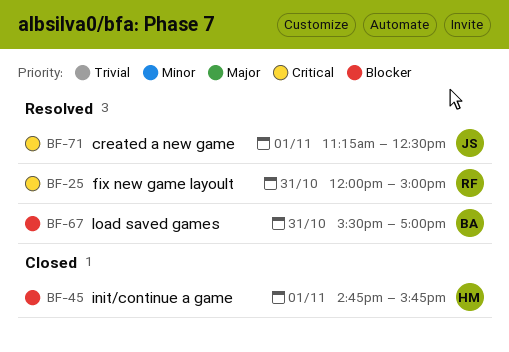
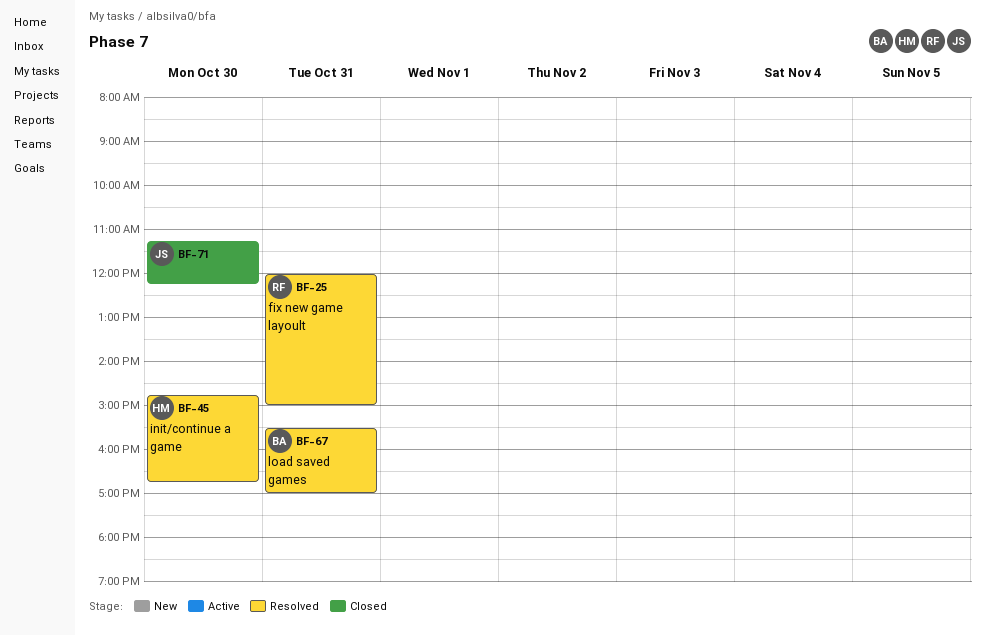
BF-45, status: Closed -> Resolved
BF-45, day: Nov 1 -> Oct 30
BF-45, ends: 15:45 -> 16:45
BF-71, status: Resolved -> Closed
BF-71, day: Nov 1 -> Oct 30
BF-71, ends: 12:30 -> 12:15

